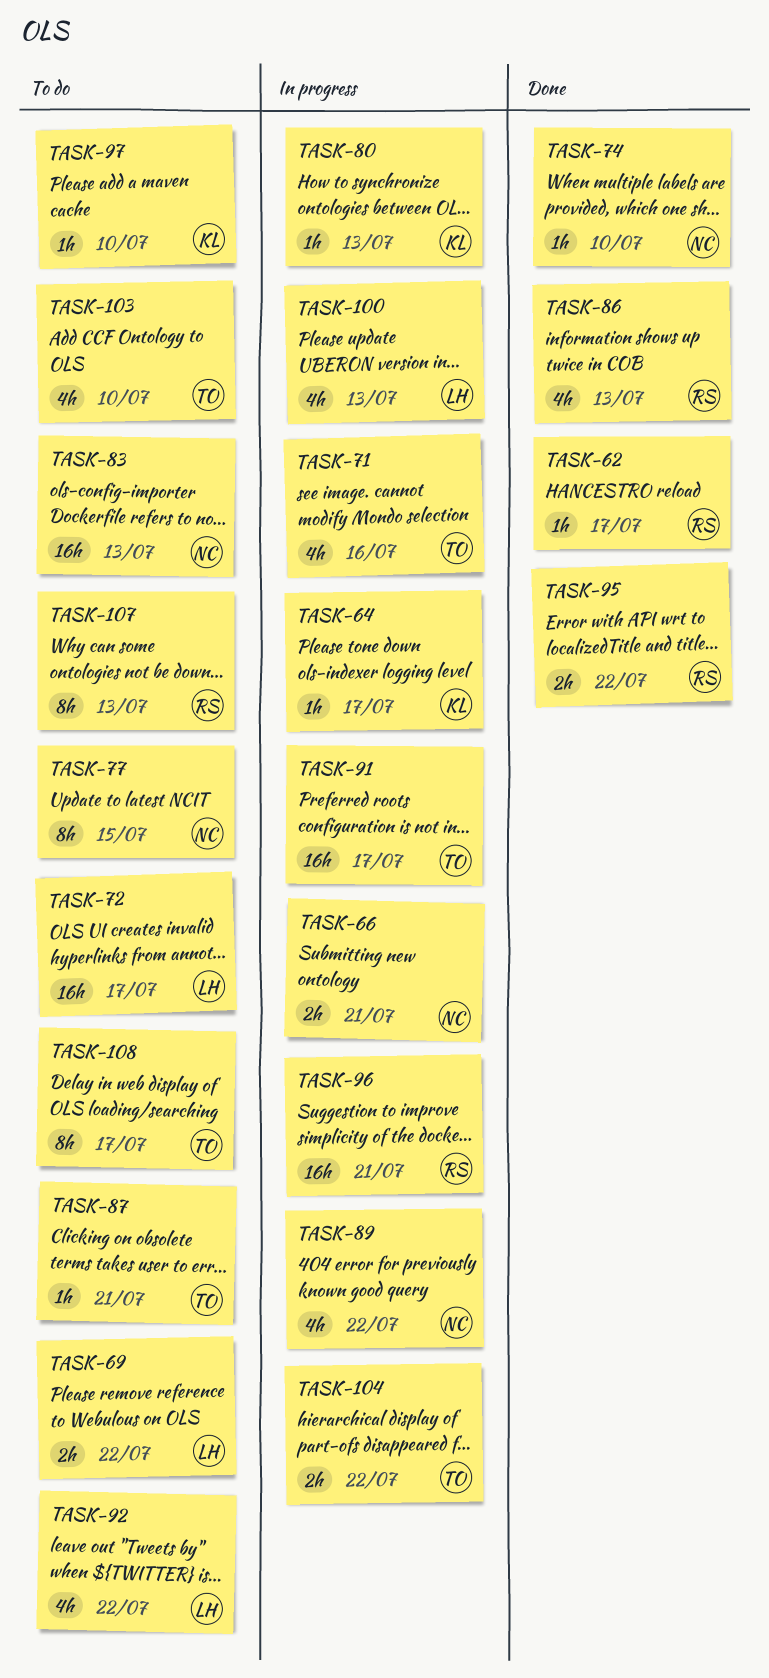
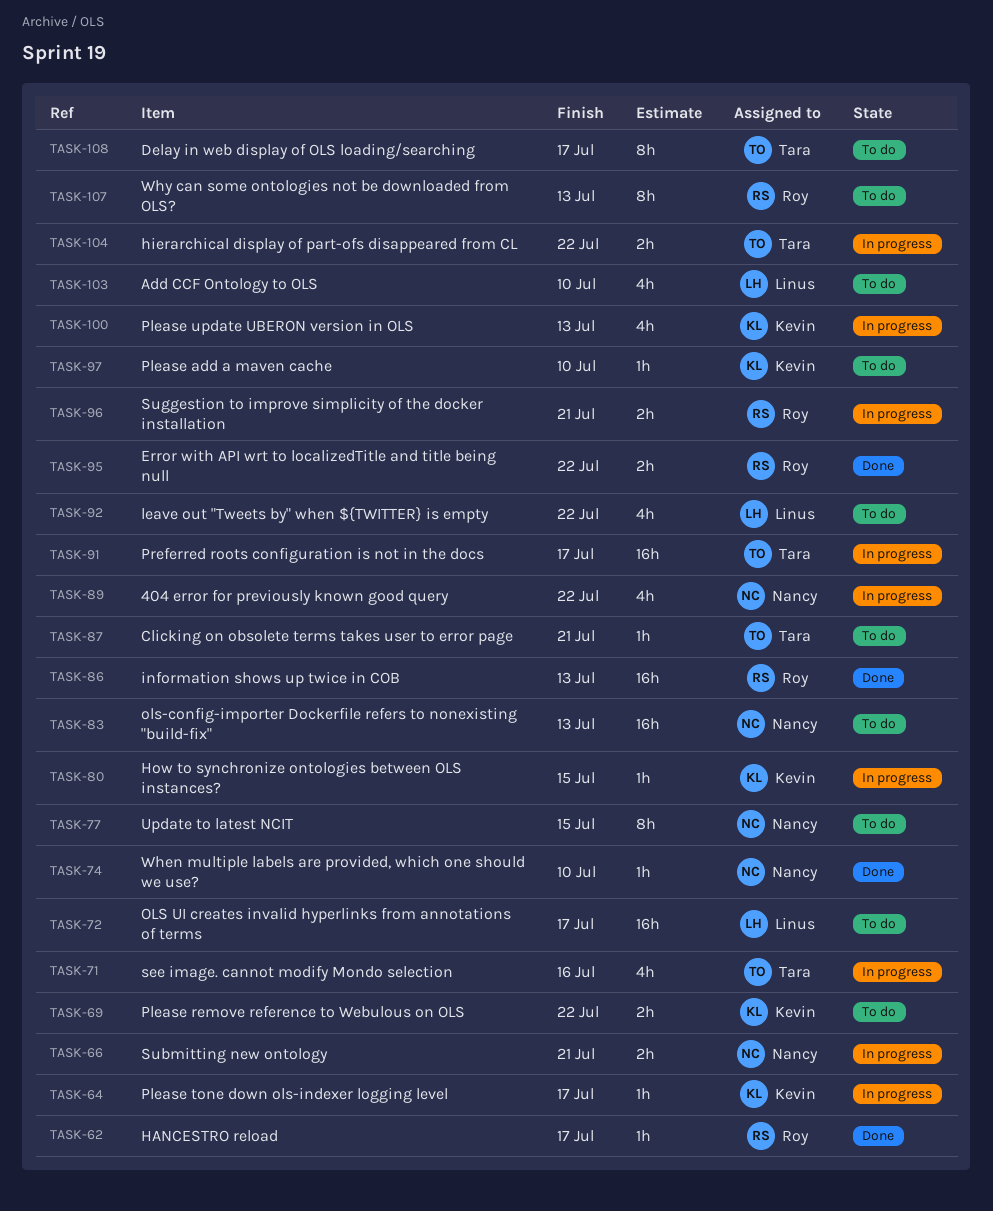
TASK-69, owner: Linus -> Kevin
TASK-80, due: Jul 13 -> Jul 15
TASK-86, estimate: 4h -> 16h
TASK-96, estimate: 16h -> 2h
TASK-100, owner: Linus -> Kevin
TASK-103, owner: Tara -> Linus

